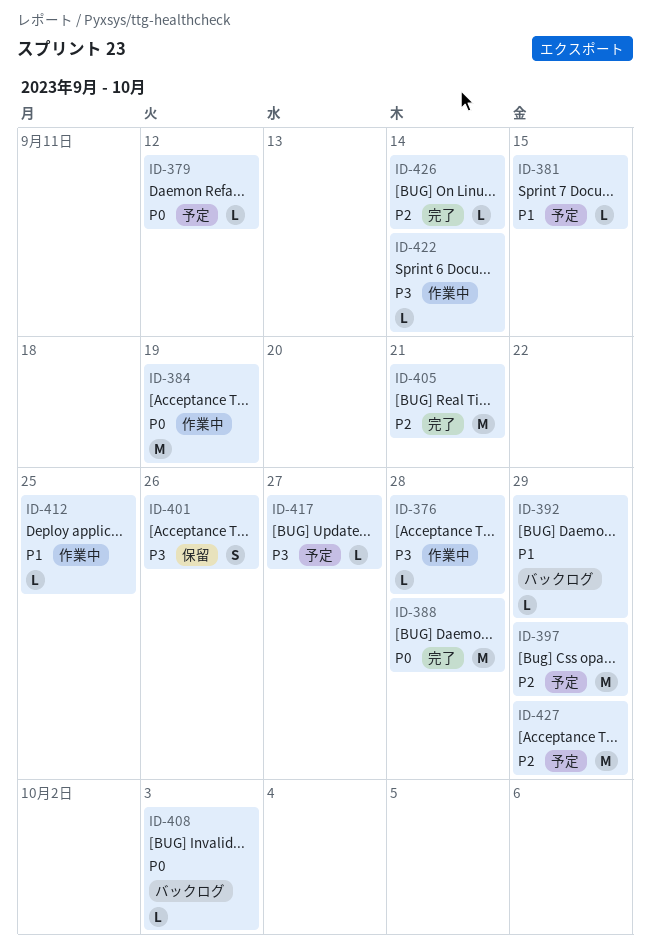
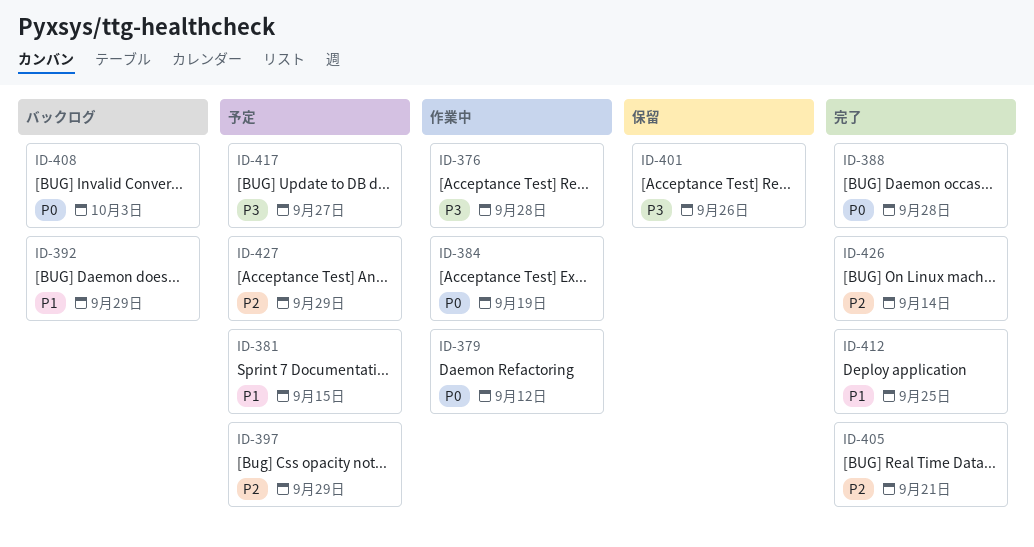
ID-379, status: 予定 -> 作業中
ID-412, status: 作業中 -> 完了
ID-422: present -> none

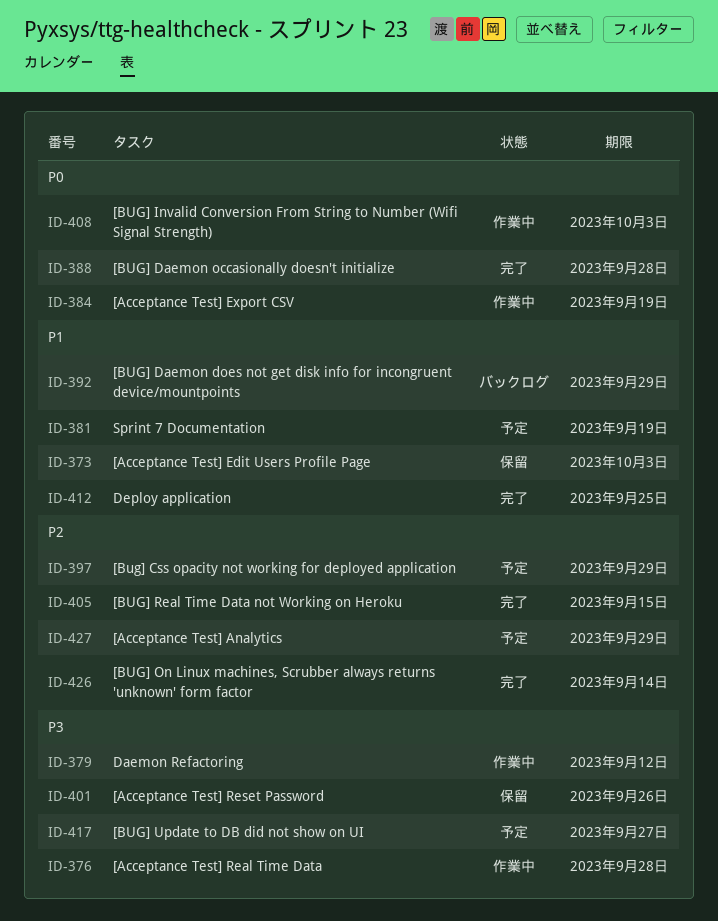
ID-373: none -> present
ID-379, priority: P0 -> P3
ID-381, due: Sep 15 -> Sep 19
ID-405, due: Sep 21 -> Sep 15
ID-408, status: バックログ -> 作業中

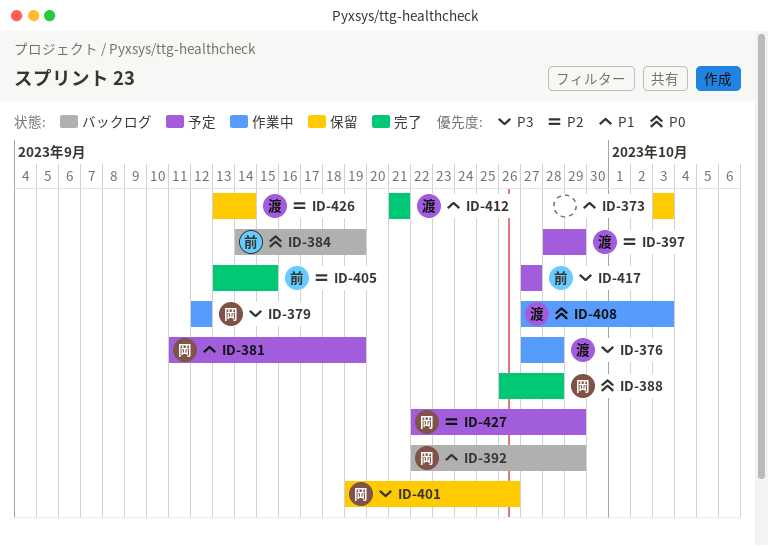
ID-384, status: 作業中 -> バックログ
ID-412, due: Sep 25 -> Sep 21
ID-426, status: 完了 -> 保留

